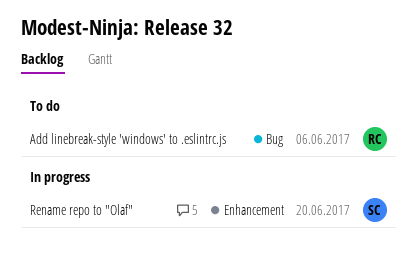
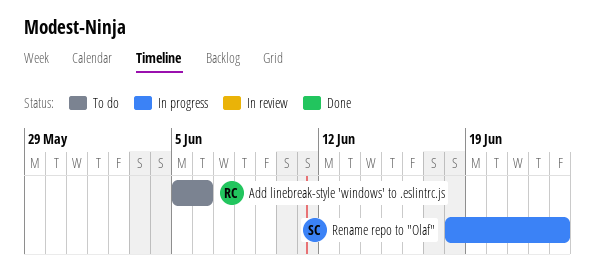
Rename repo to "Olaf", due: Jun 20 -> Jun 23

